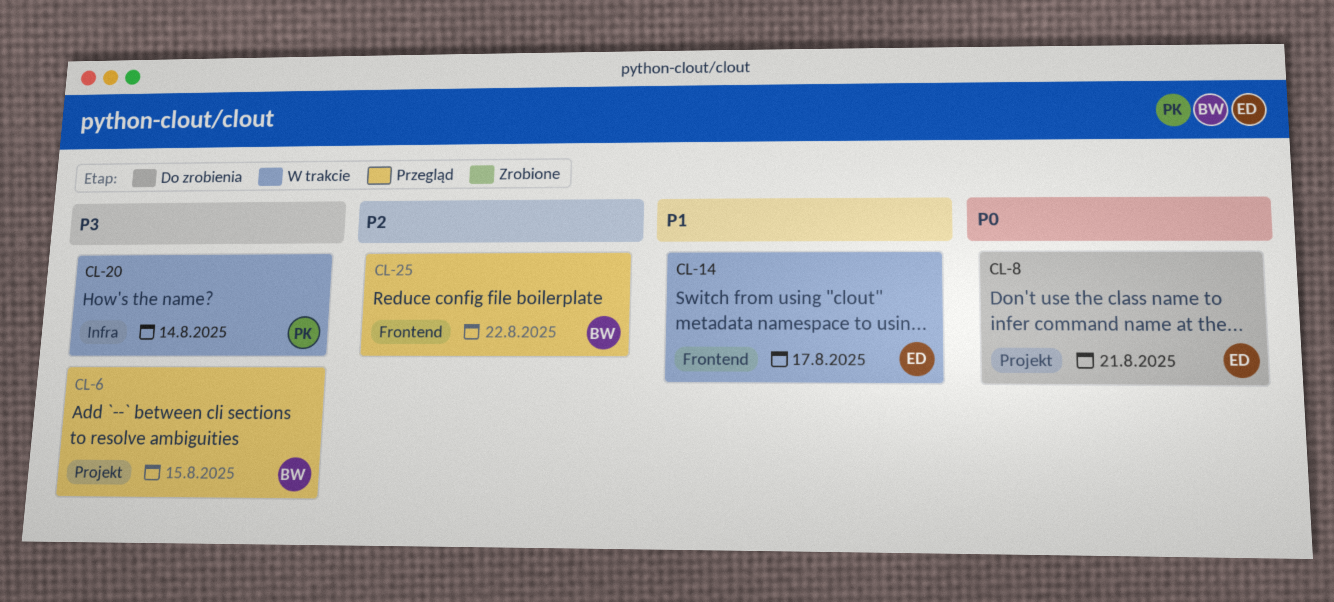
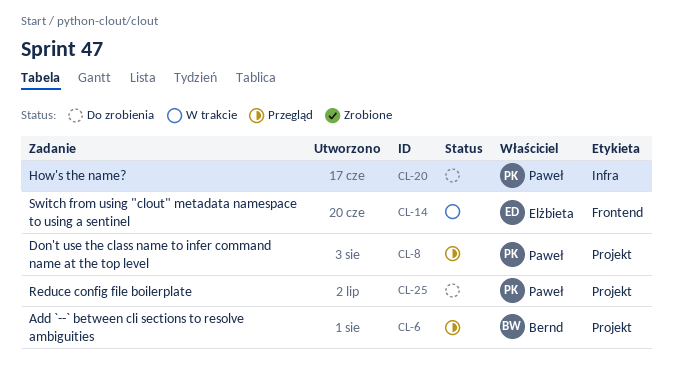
CL-8, status: Do zrobienia -> Przegląd
CL-8, owner: Elżbieta -> Paweł
CL-20, status: W trakcie -> Do zrobienia
CL-25, status: Przegląd -> Do zrobienia
CL-25, owner: Bernd -> Paweł
CL-25, label: Frontend -> Projekt

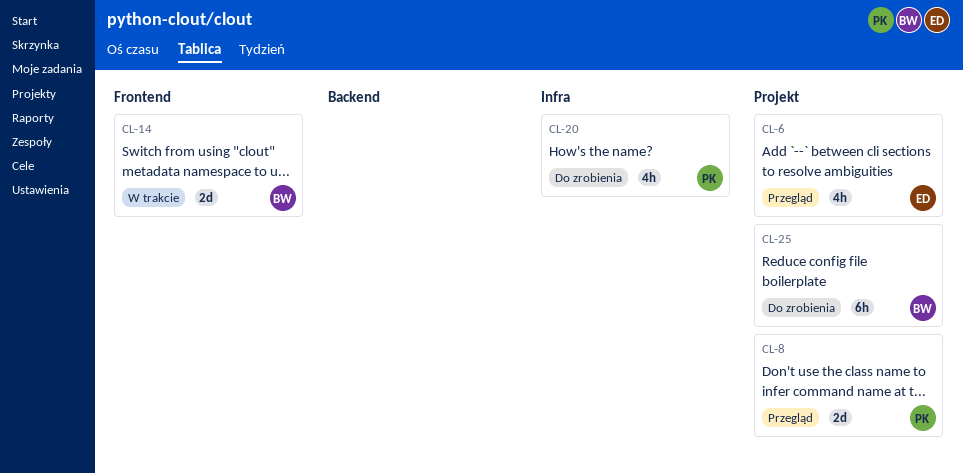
CL-6, owner: Bernd -> Elżbieta
CL-14, owner: Elżbieta -> Bernd
CL-25, owner: Paweł -> Bernd

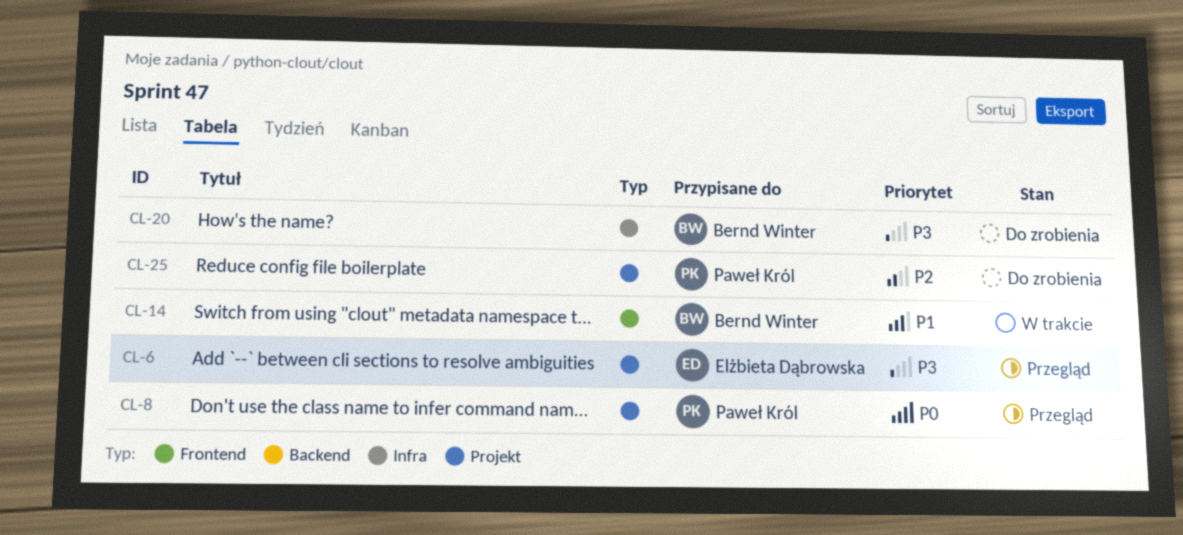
CL-20, owner: Paweł Król -> Bernd Winter
CL-25, owner: Bernd Winter -> Paweł Król

